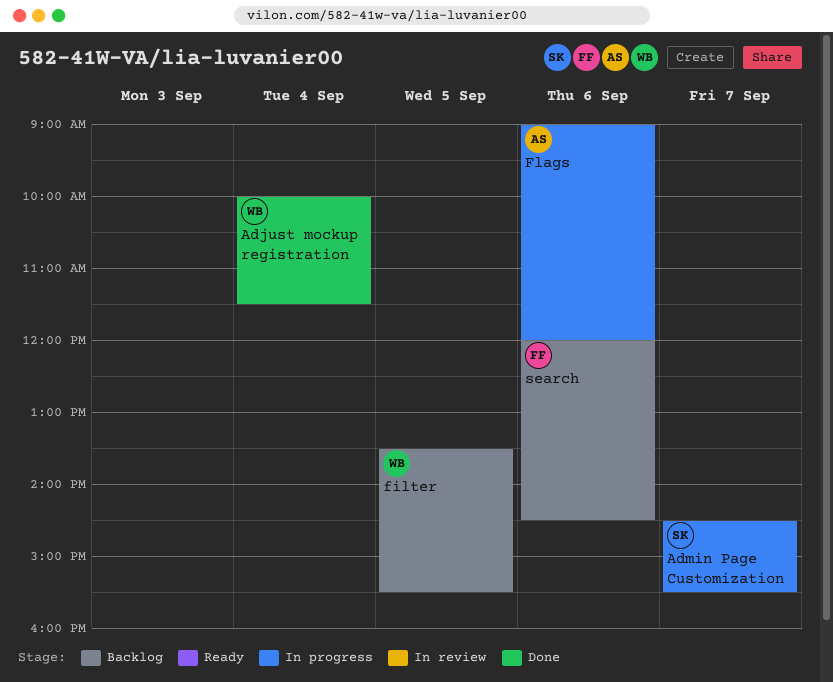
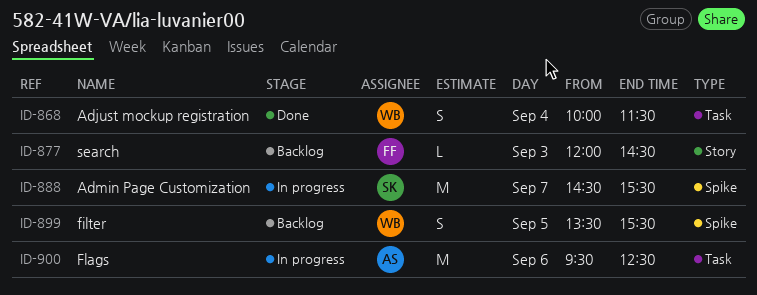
Flags, begins: 09:00 -> 09:30
Flags, ends: 12:00 -> 12:30
search, day: Sep 6 -> Sep 3

